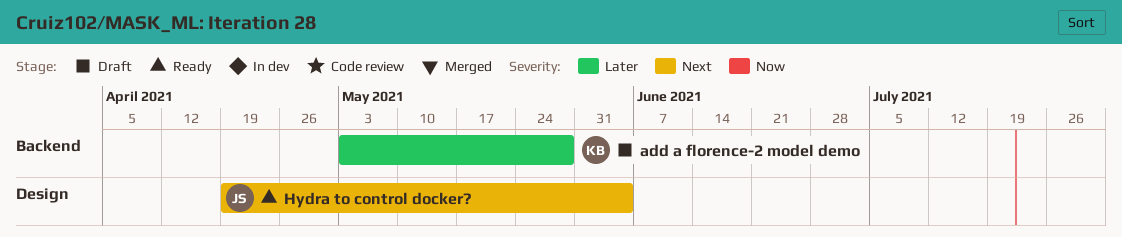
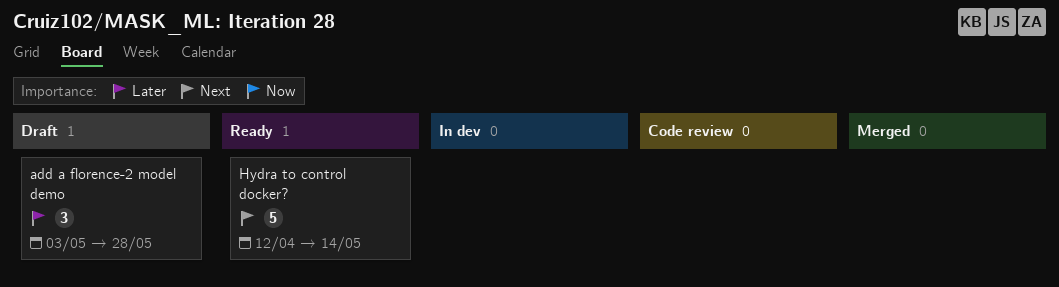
Hydra to control docker?, start: Apr 19 -> Apr 12
Hydra to control docker?, due: Jun 4 -> May 14

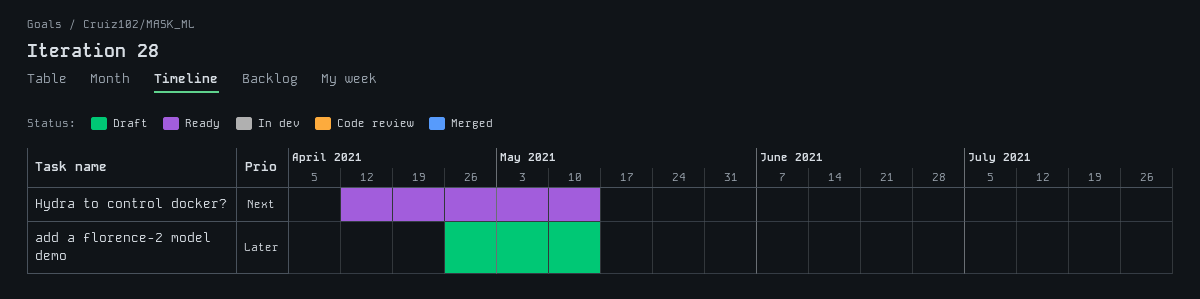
add a florence-2 model demo, start: May 3 -> Apr 26
add a florence-2 model demo, due: May 28 -> May 14

